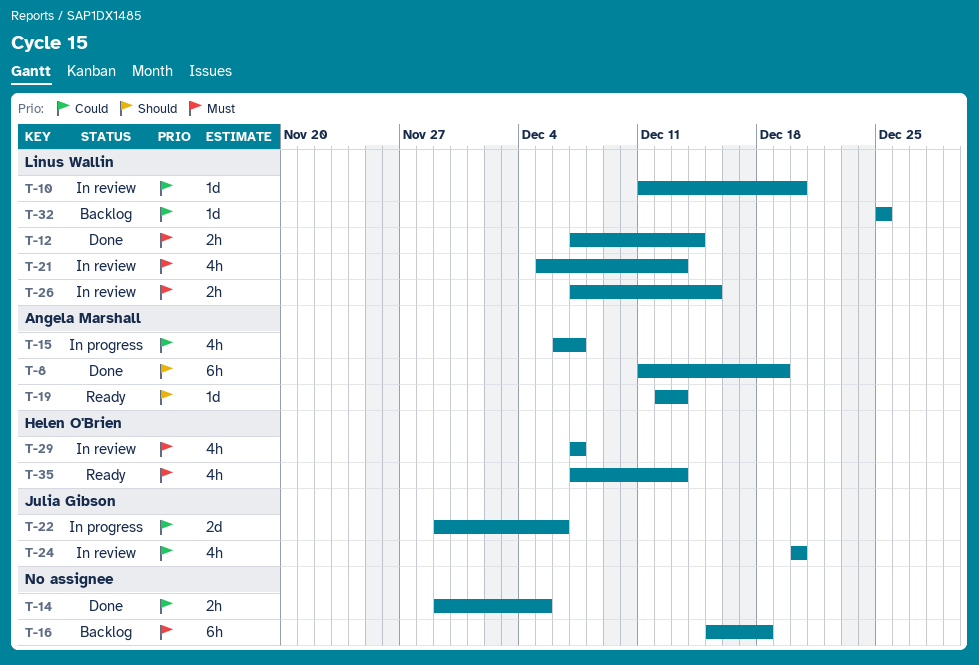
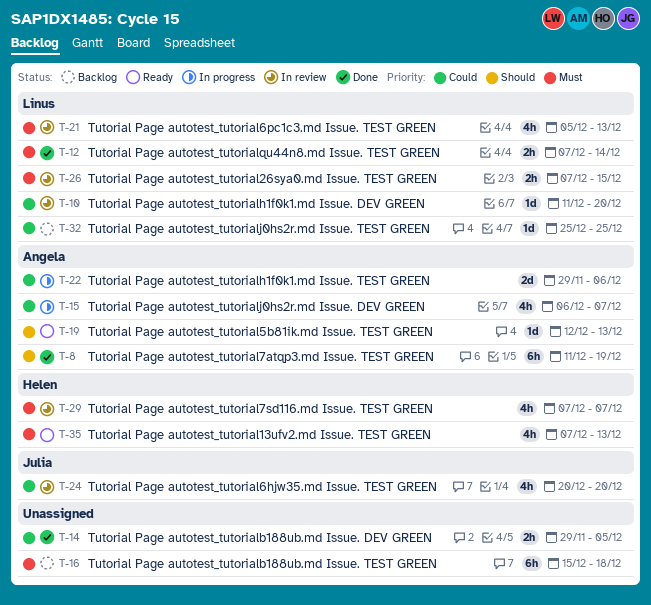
T-22, owner: Julia Gibson -> Angela Marshall

